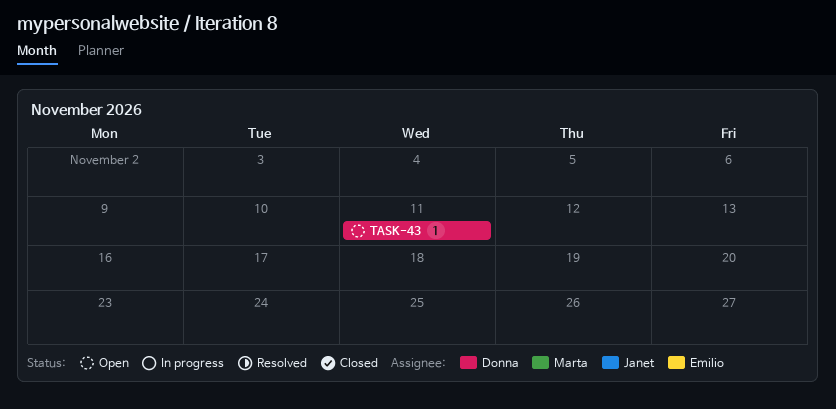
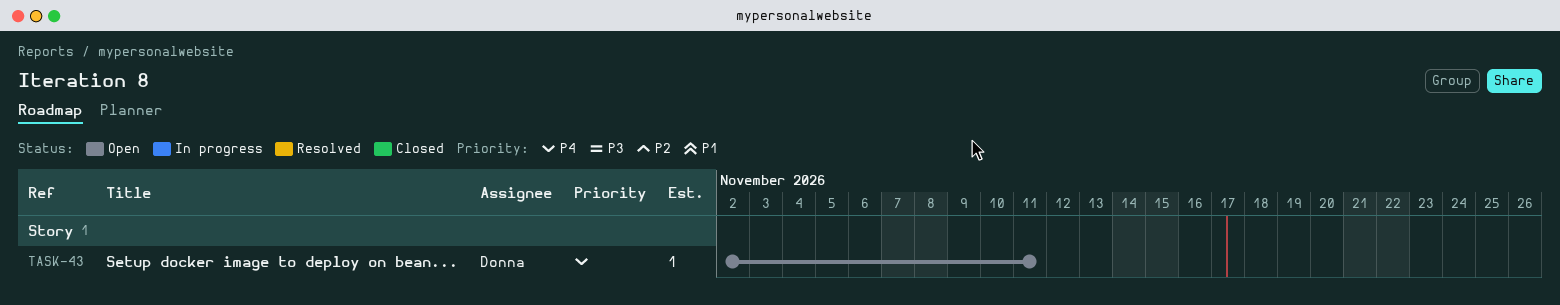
TASK-43, start: Nov 11 -> Nov 2

